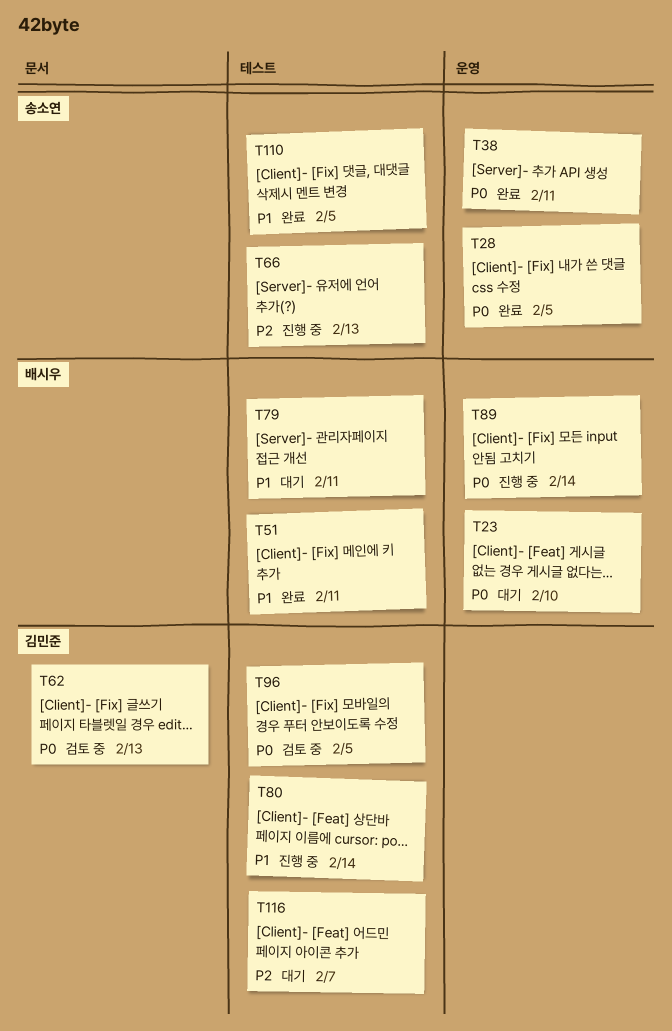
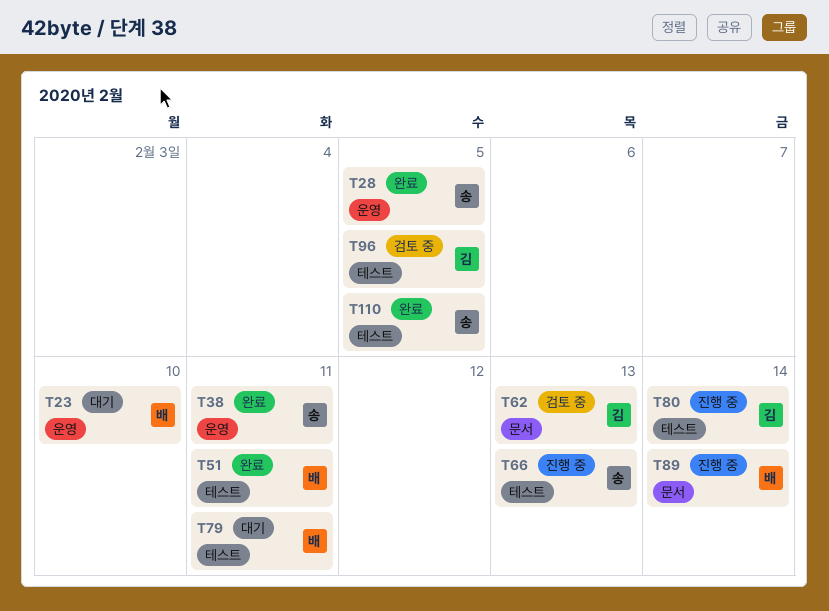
T89, label: 운영 -> 문서
T116: present -> none

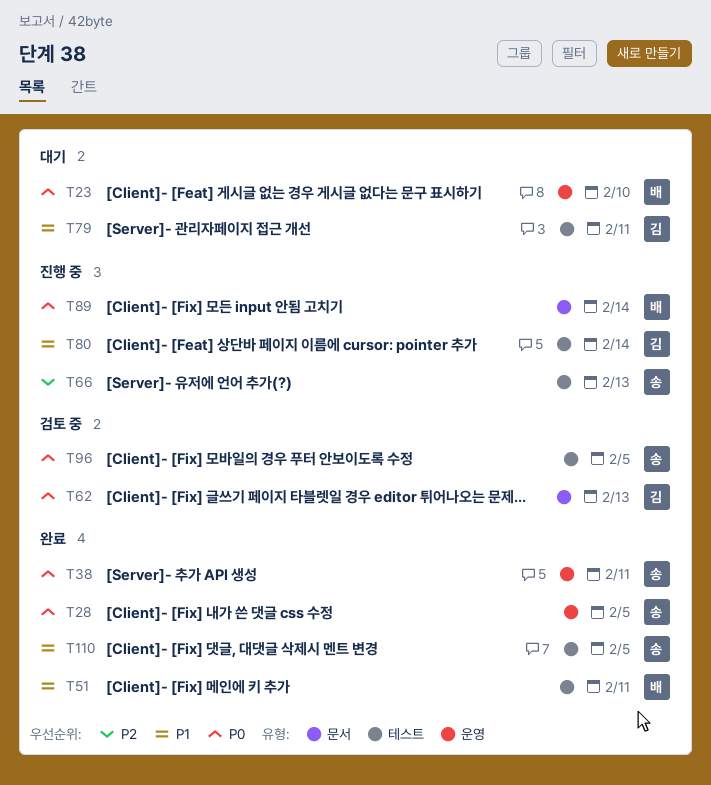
T79, owner: 배 -> 김
T96, owner: 김 -> 송

